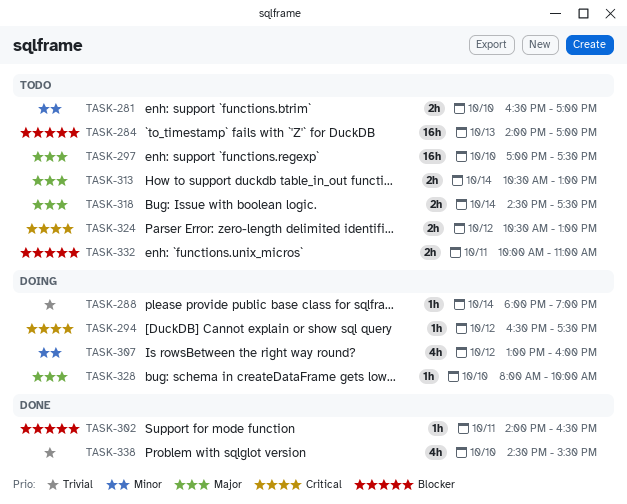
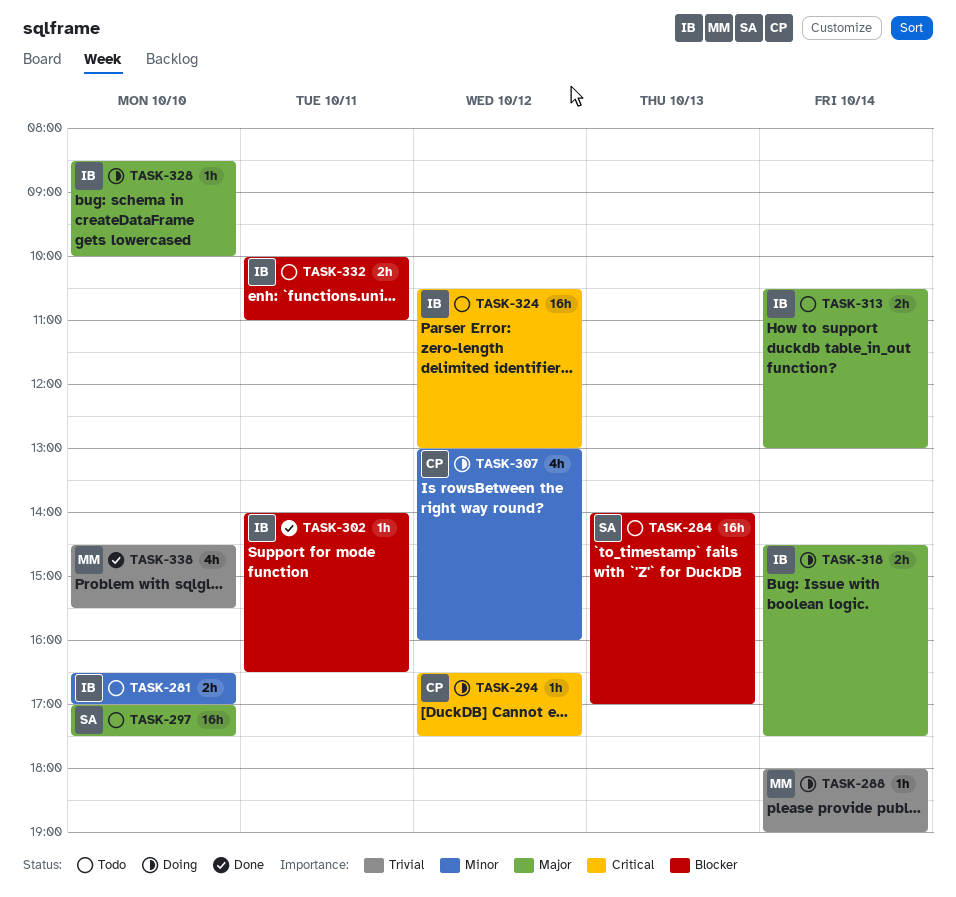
TASK-318, status: Todo -> Doing
TASK-324, estimate: 2h -> 16h
TASK-328, begins: 08:00 -> 08:30

